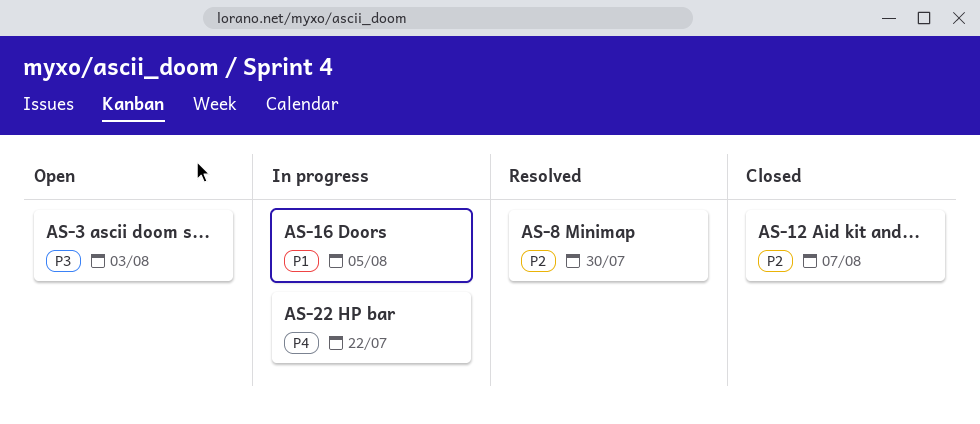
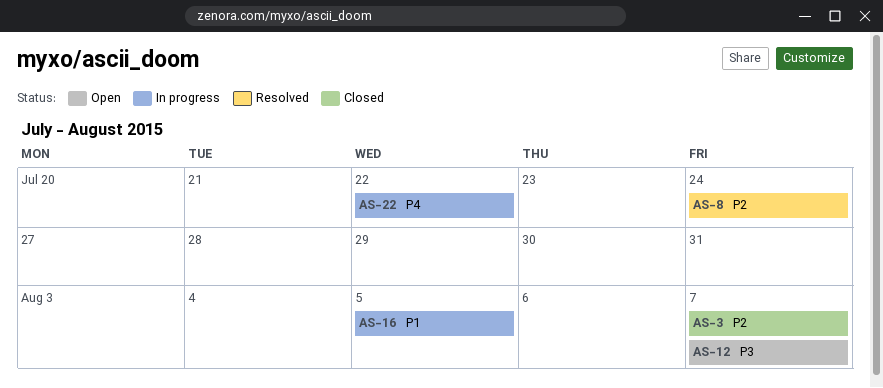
AS-3, status: Open -> Closed
AS-3, priority: P3 -> P2
AS-3, due: Aug 3 -> Aug 7
AS-8, due: Jul 30 -> Jul 24
AS-12, status: Closed -> Open
AS-12, priority: P2 -> P3

